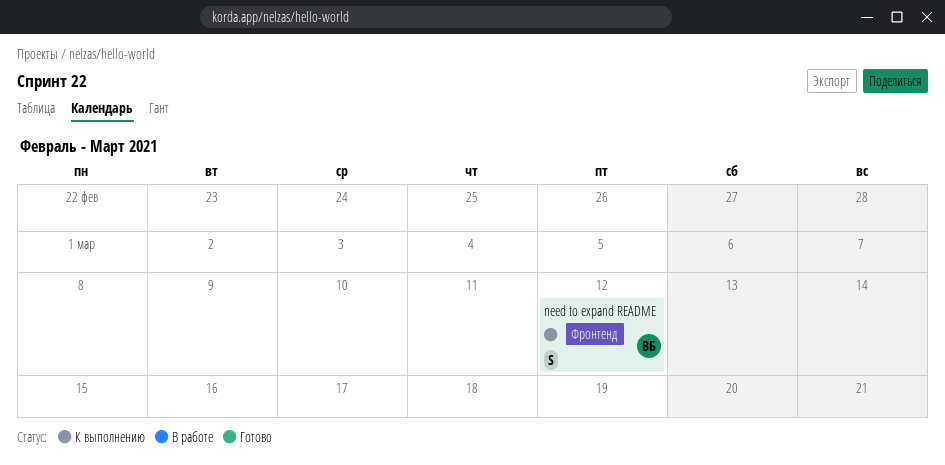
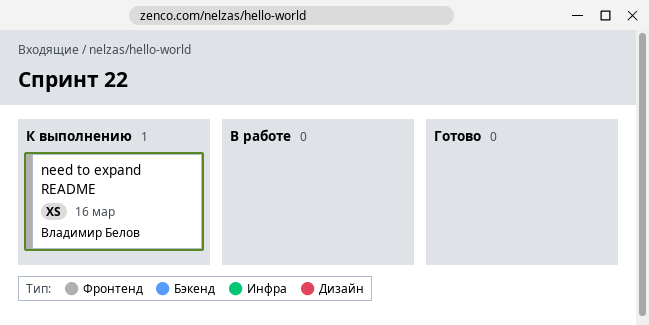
need to expand README, estimate: S -> XS
need to expand README, due: Mar 12 -> Mar 16

